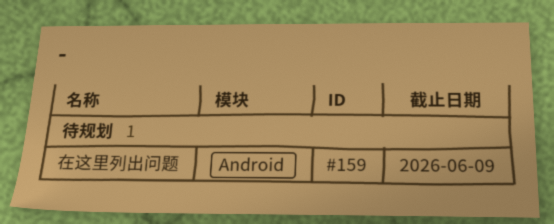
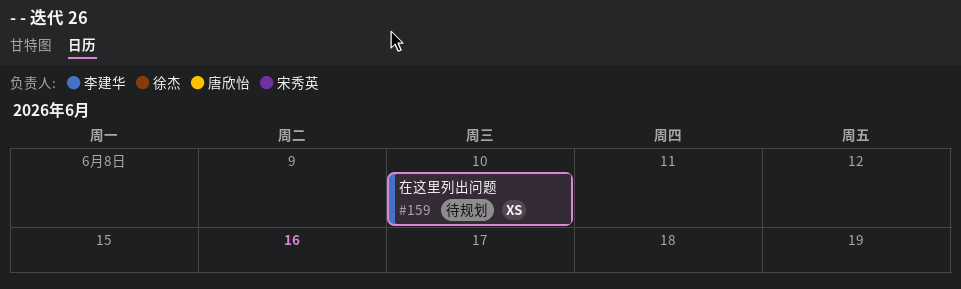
#159, due: Jun 9 -> Jun 10

